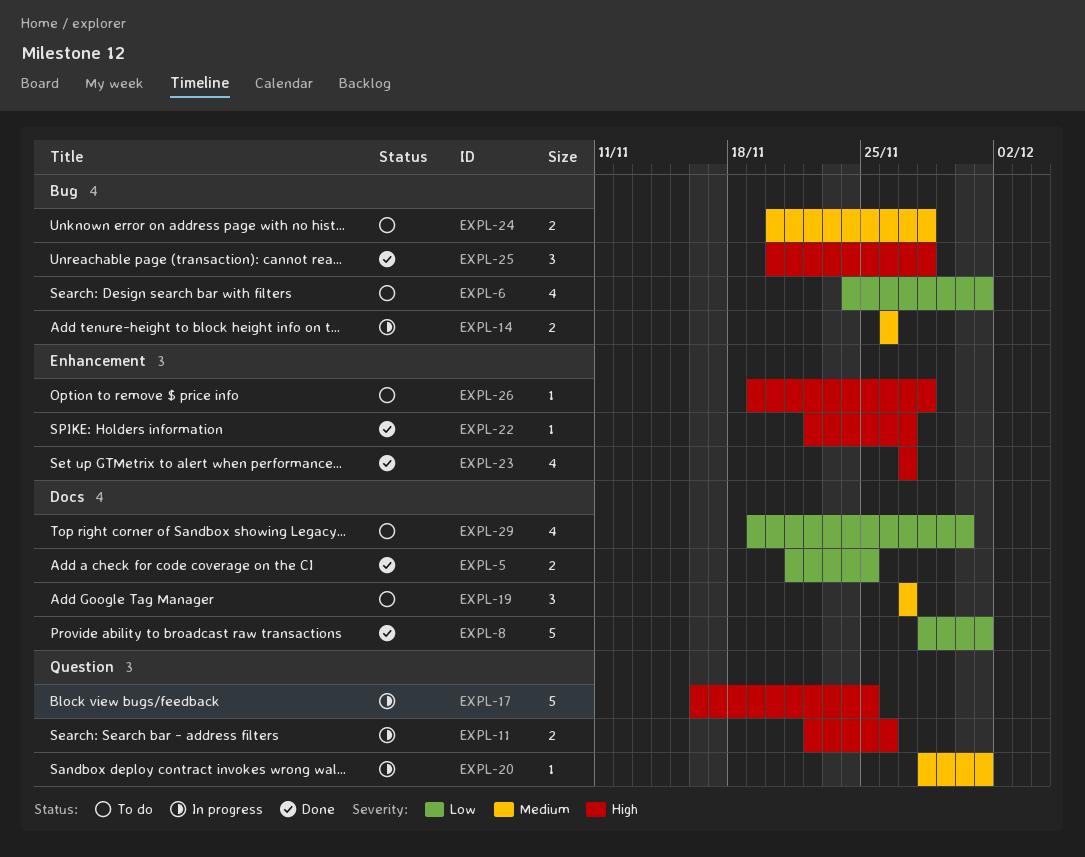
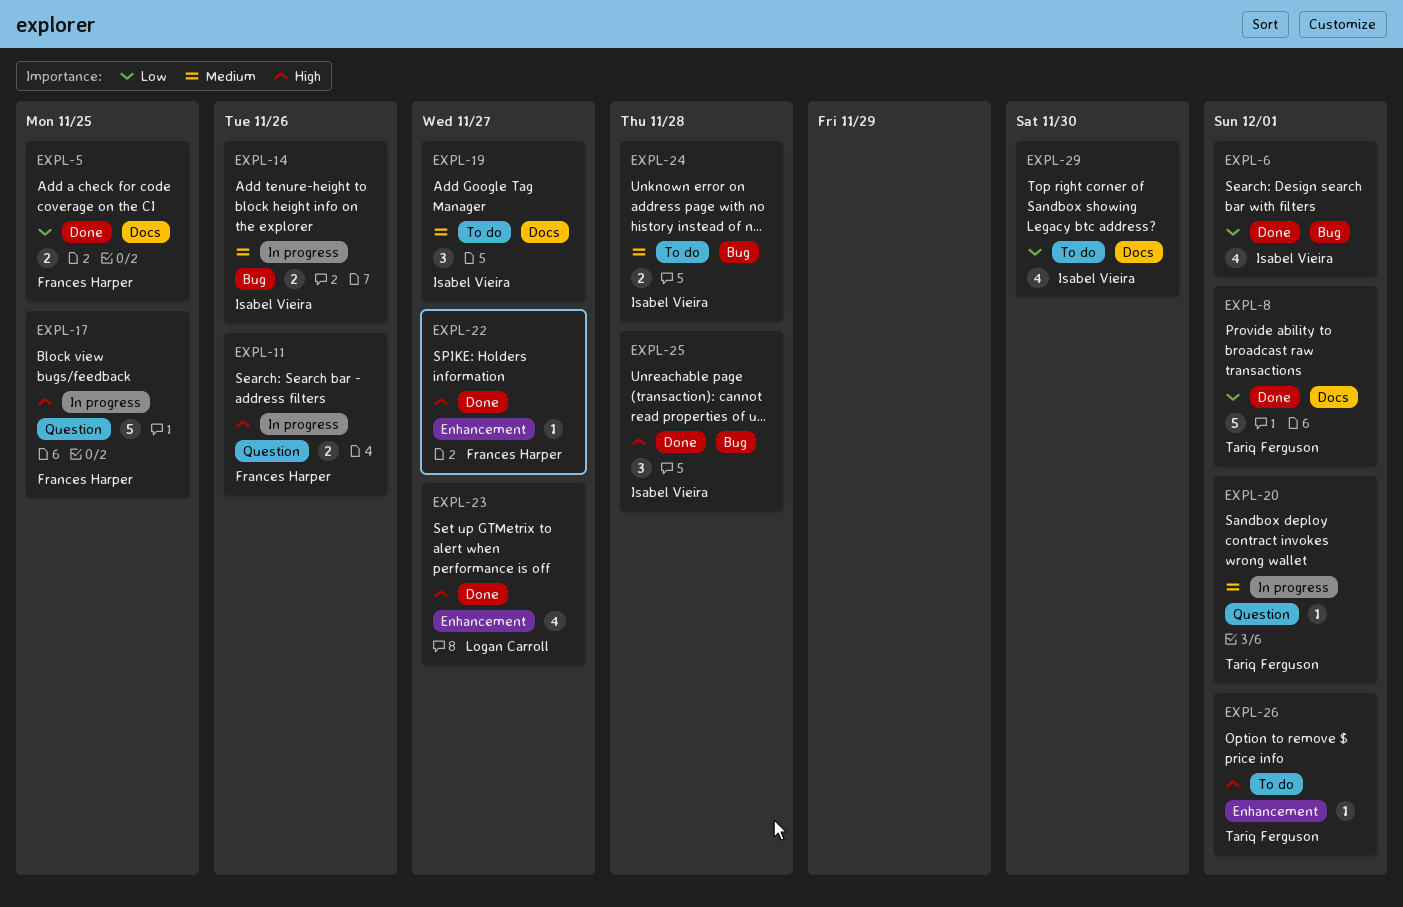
EXPL-6, status: To do -> Done
EXPL-26, due: Nov 28 -> Dec 1

